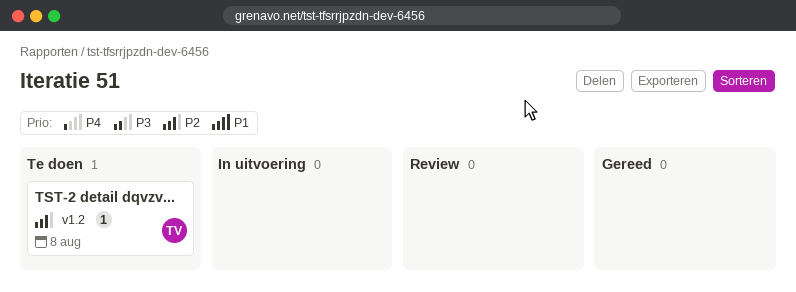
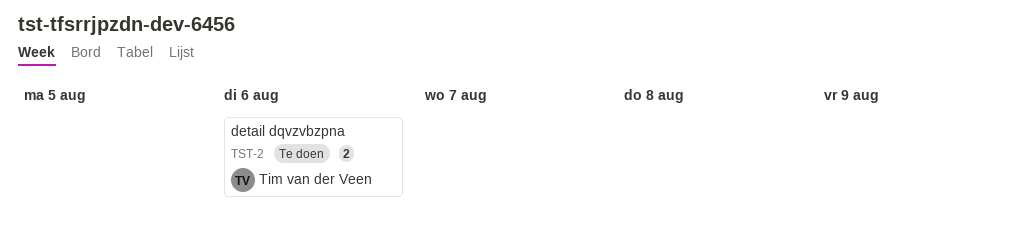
TST-2, estimate: 1 -> 2
TST-2, due: Aug 8 -> Aug 6

